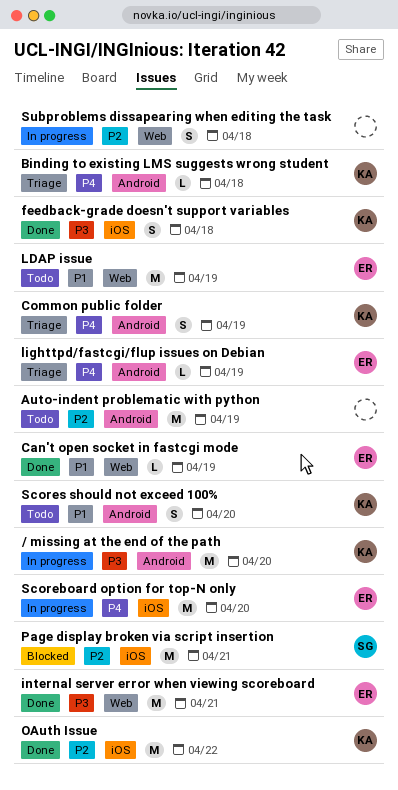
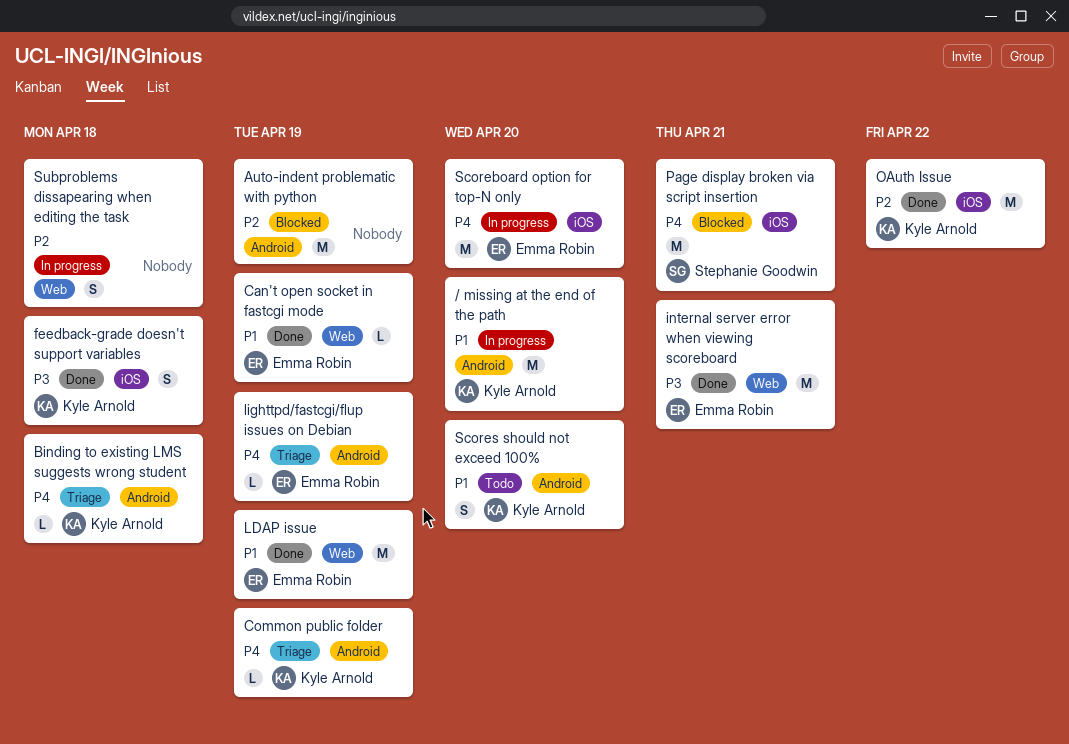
/ missing at the end of the path, priority: P3 -> P1
Auto-indent problematic with python, status: Todo -> Blocked
Common public folder, estimate: S -> L
LDAP issue, status: Todo -> Done
Page display broken via script insertion, priority: P2 -> P4

